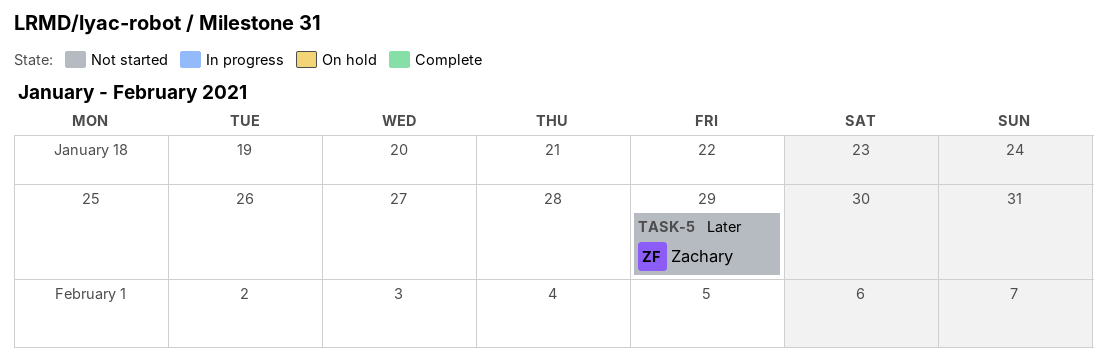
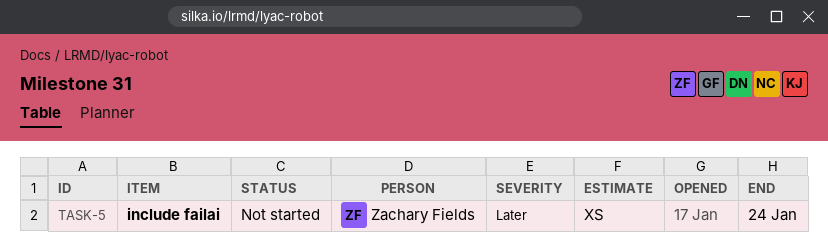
TASK-5, due: Jan 29 -> Jan 24

